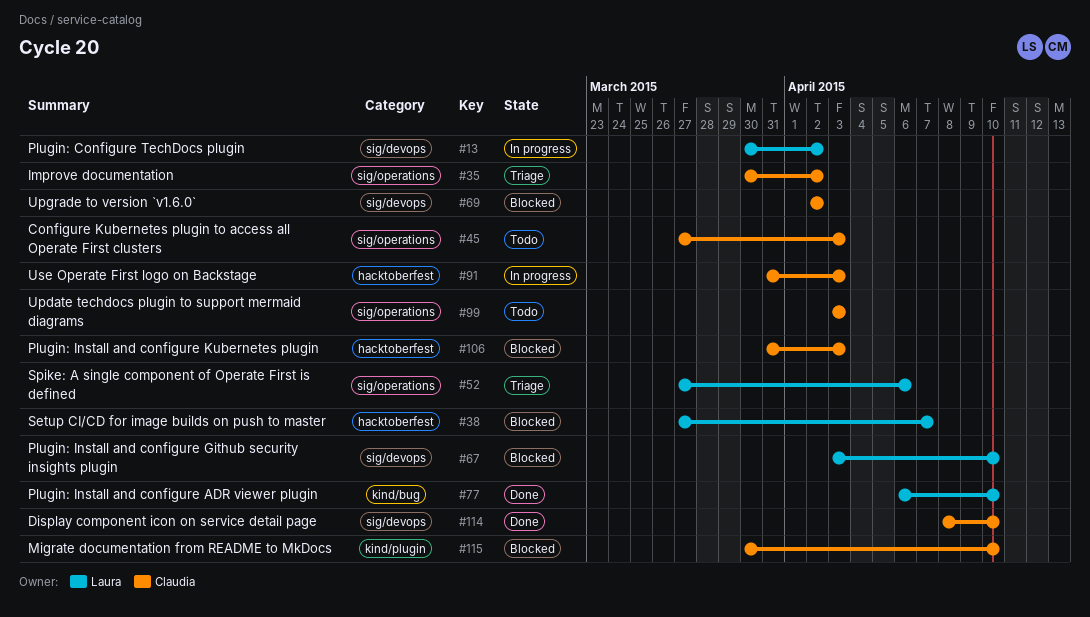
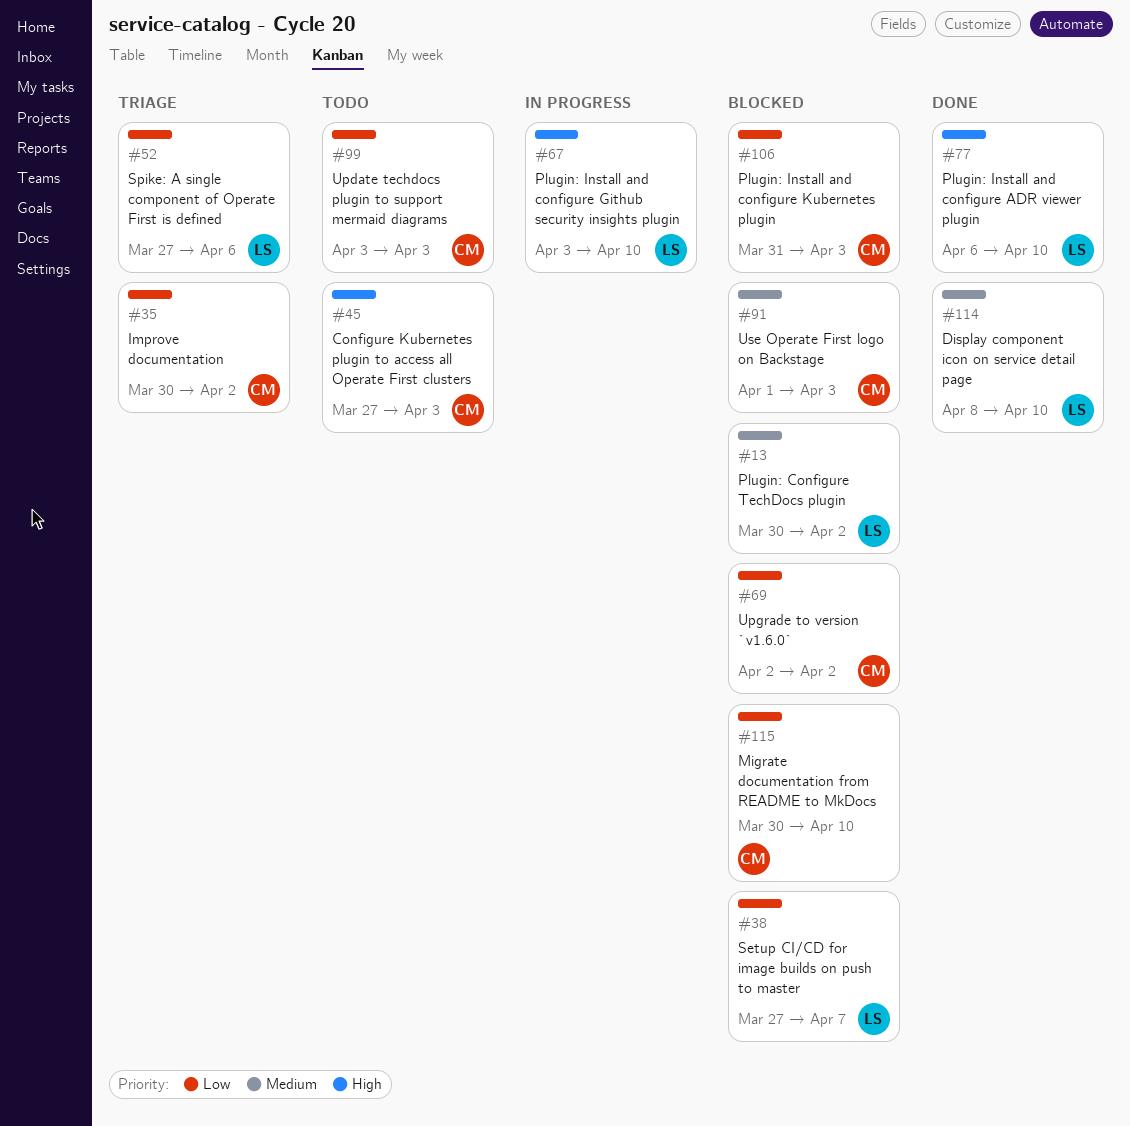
#13, status: In progress -> Blocked
#67, status: Blocked -> In progress
#91, status: In progress -> Blocked
#91, start: Mar 31 -> Apr 1
#114, owner: Claudia -> Laura

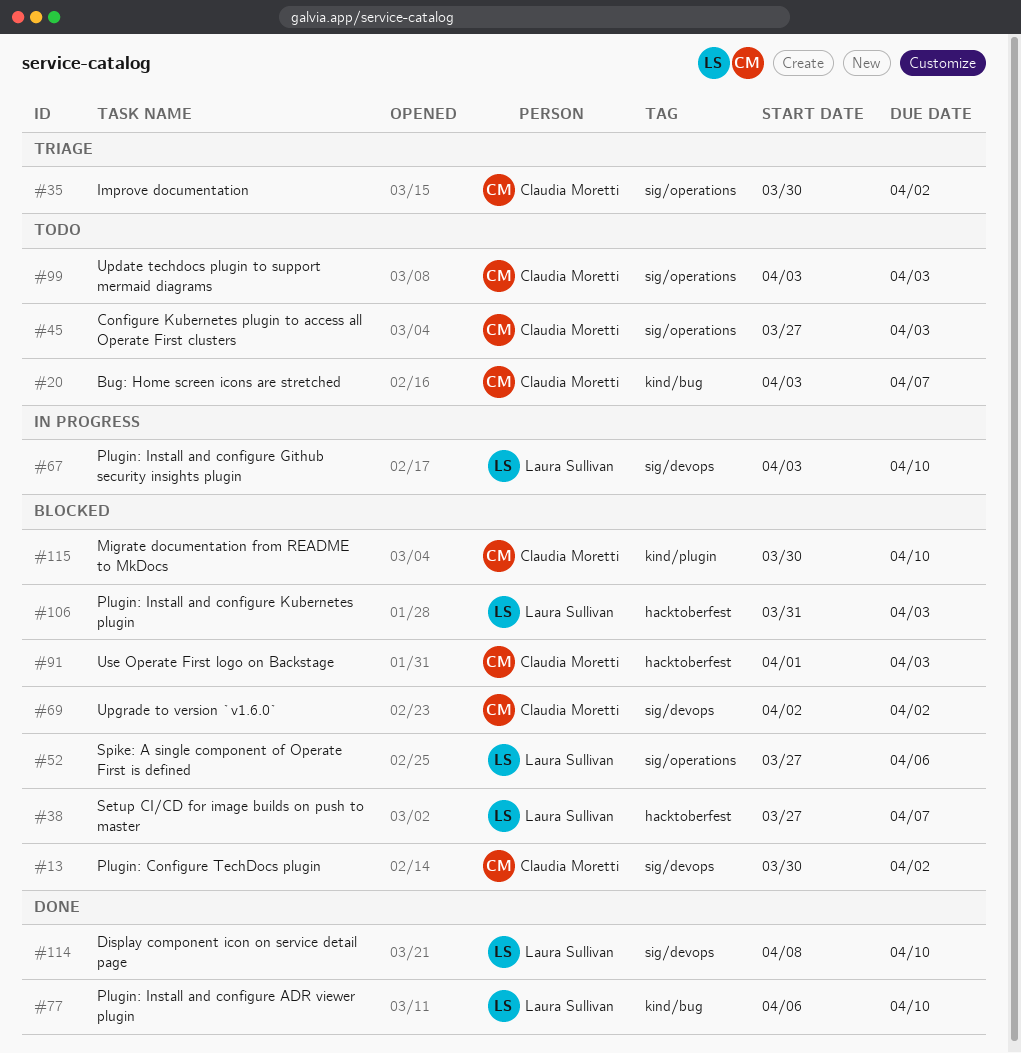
#13, owner: Laura Sullivan -> Claudia Moretti
#20: none -> present
#52, status: Triage -> Blocked
#106, owner: Claudia Moretti -> Laura Sullivan

